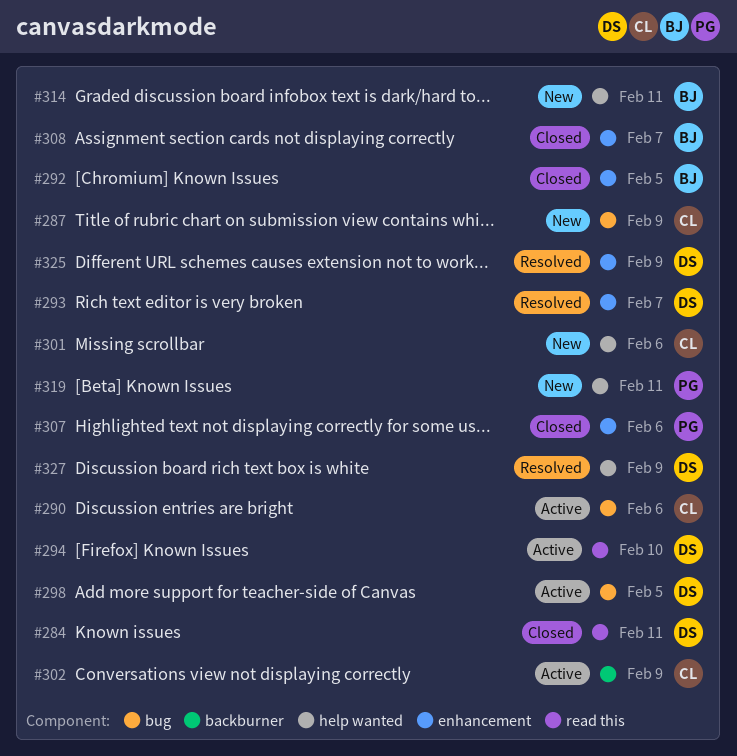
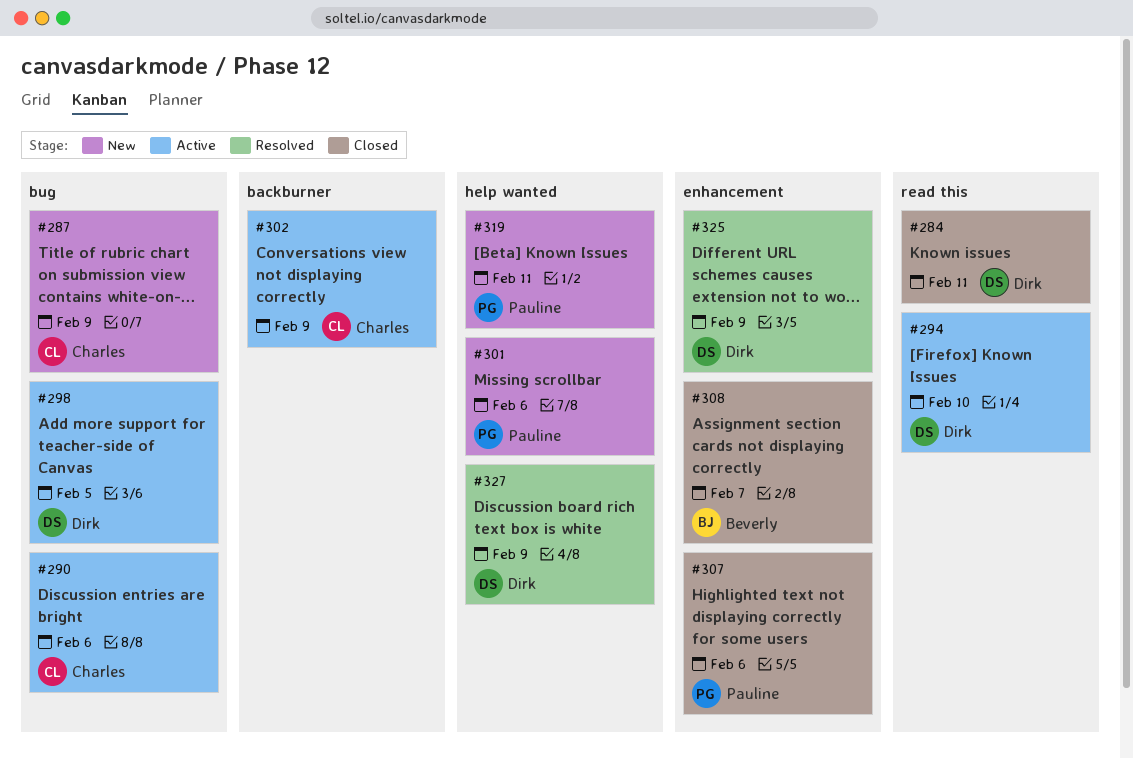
#292: present -> none
#293: present -> none
#301, owner: Charles -> Pauline
#314: present -> none

